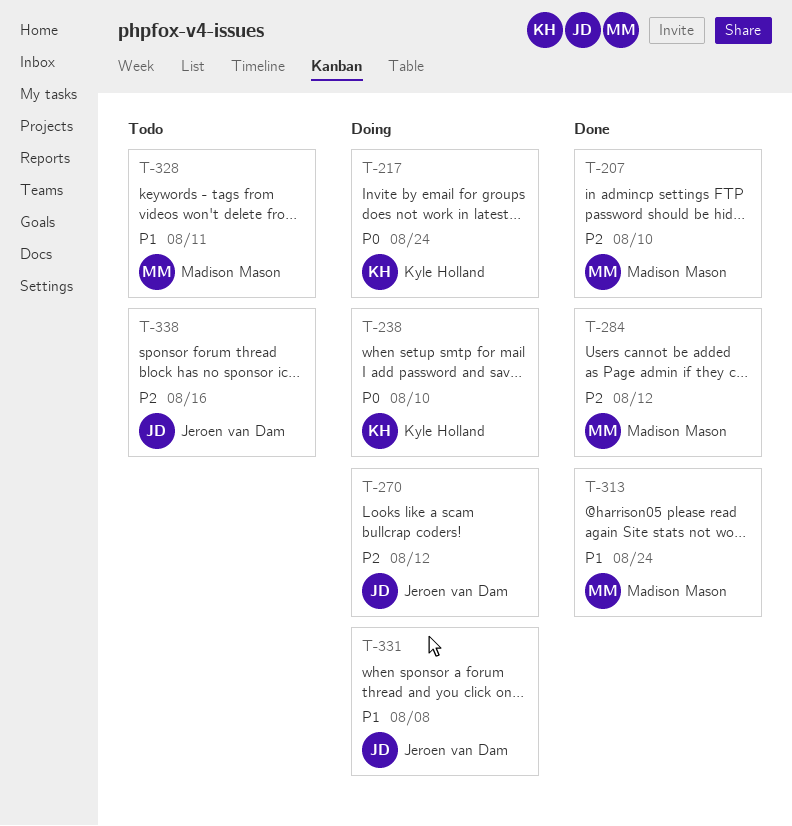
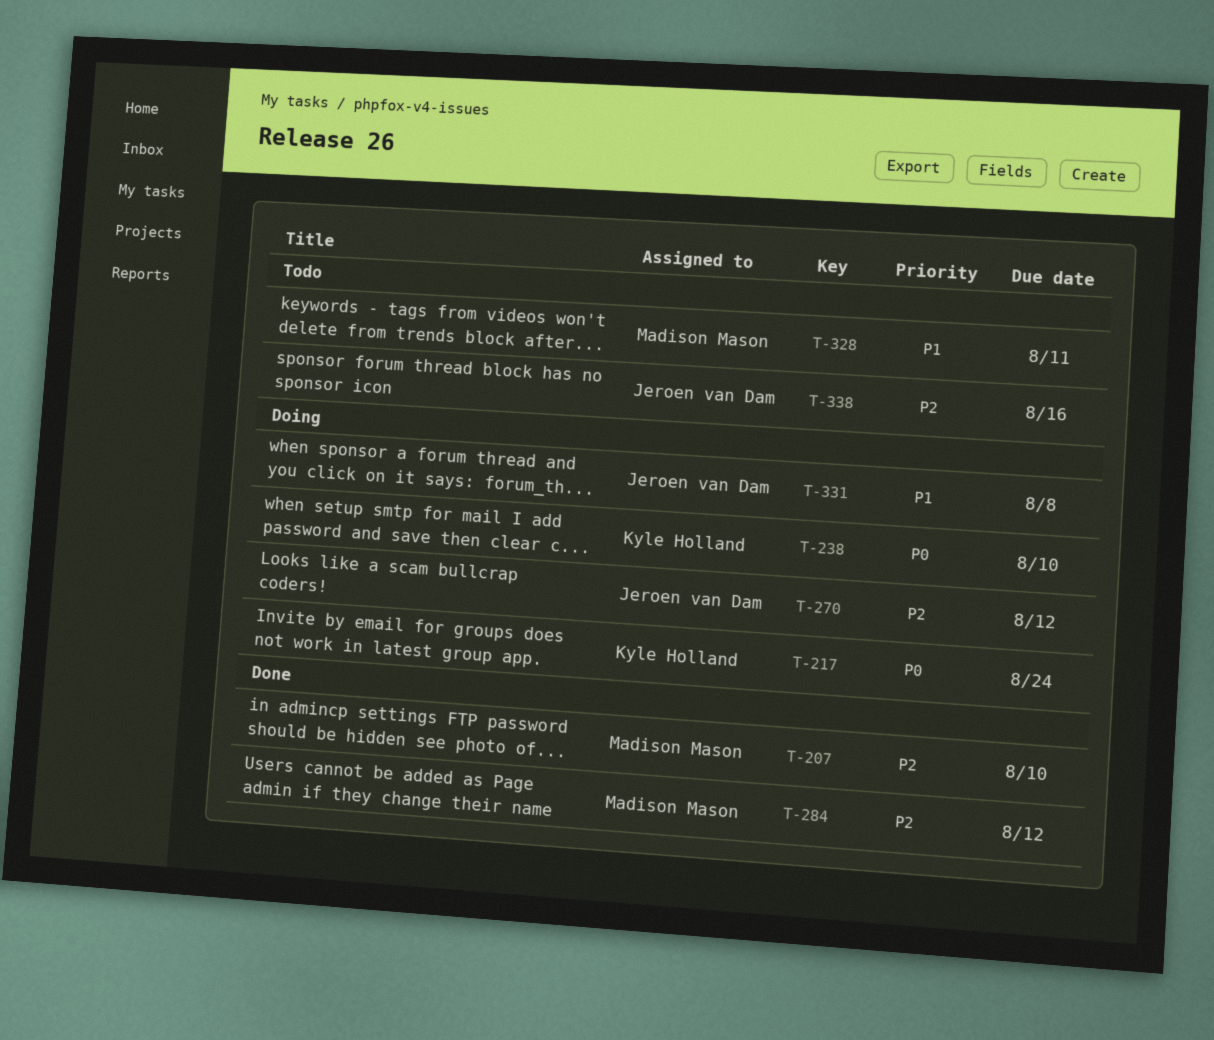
T-313: present -> none

